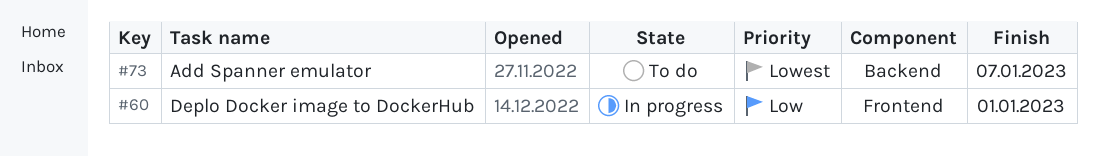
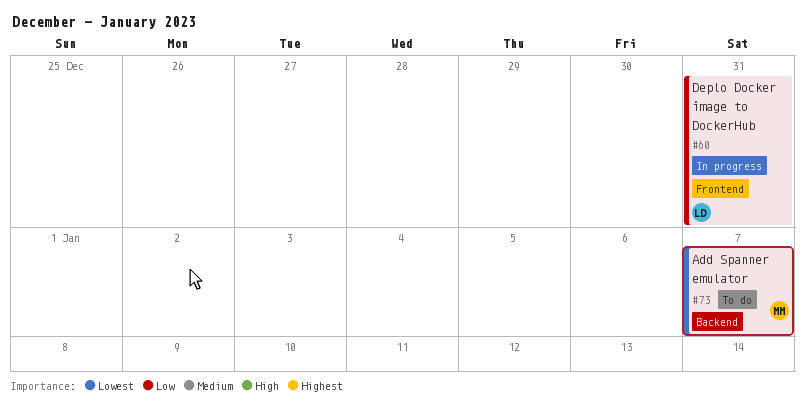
#60, due: Jan 1 -> Dec 31

